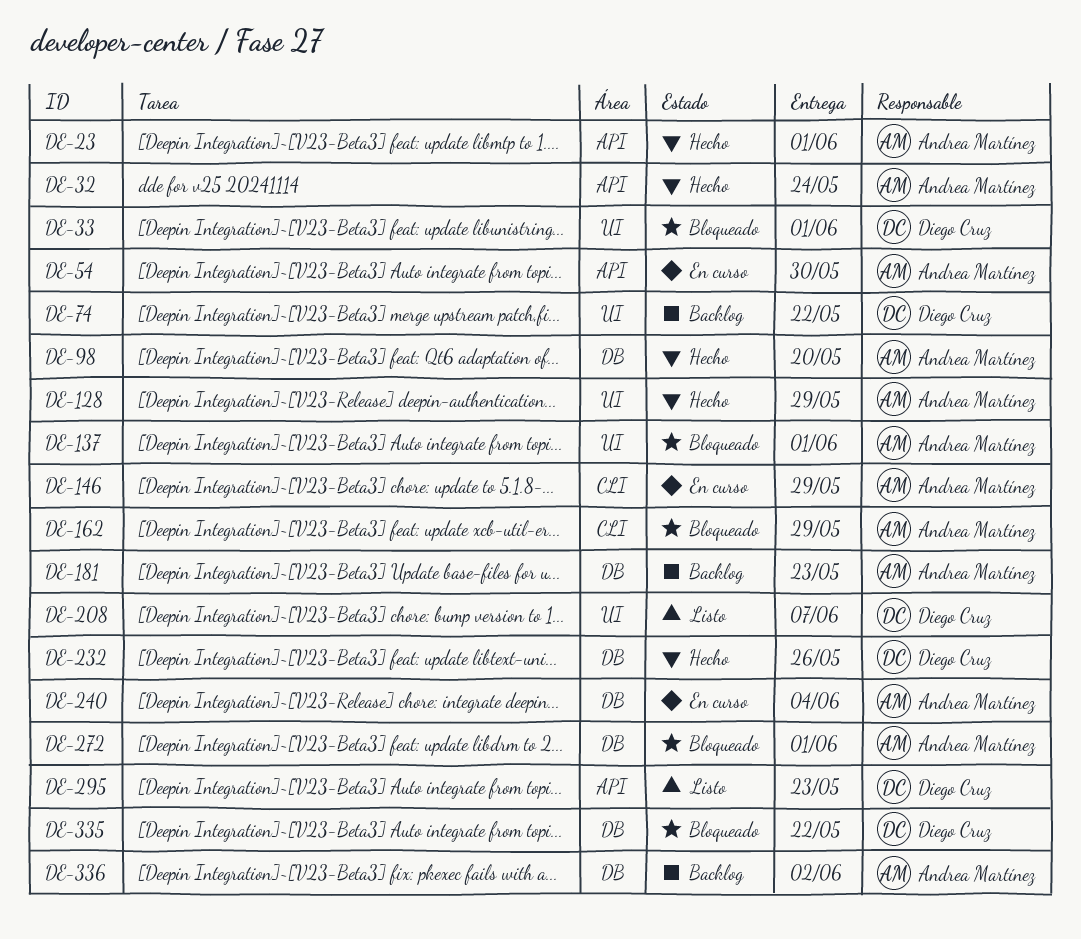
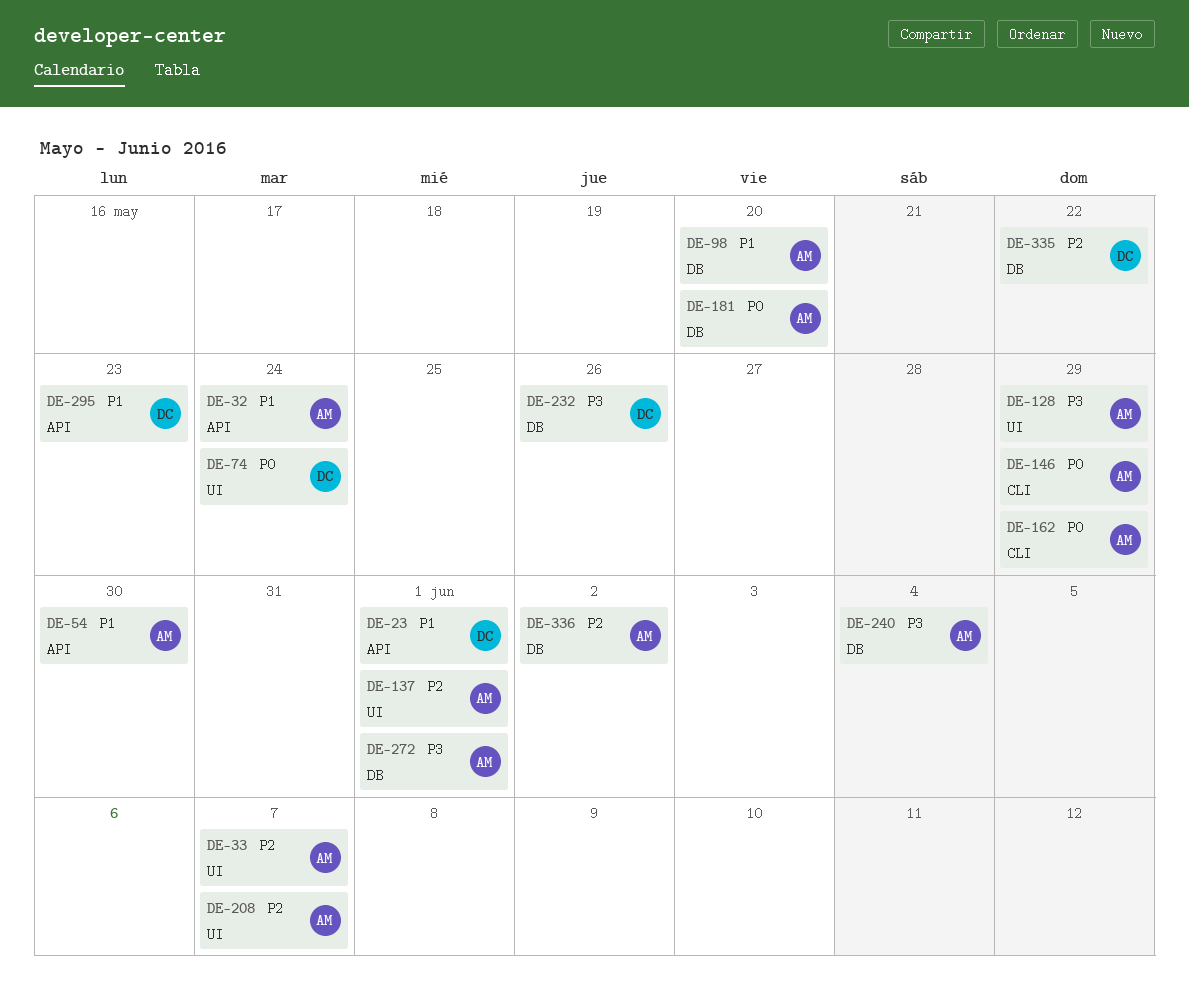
DE-23, owner: Andrea Martínez -> Diego Cruz
DE-33, owner: Diego Cruz -> Andrea Martínez
DE-33, due: Jun 1 -> Jun 7
DE-74, due: May 22 -> May 24
DE-181, due: May 23 -> May 20
DE-208, owner: Diego Cruz -> Andrea Martínez

